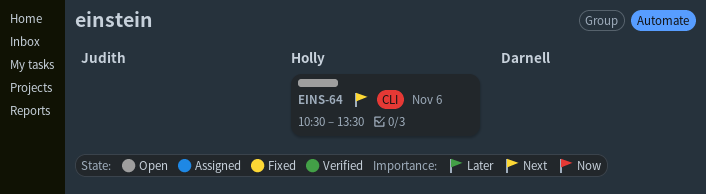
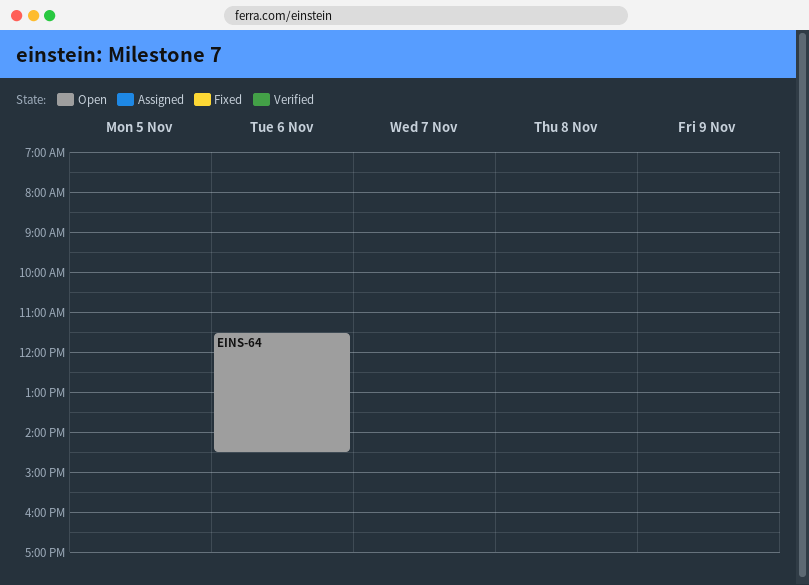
EINS-64, begins: 10:30 -> 11:30
EINS-64, ends: 13:30 -> 14:30

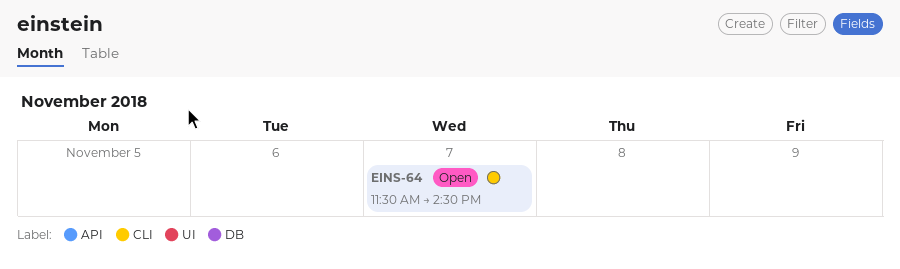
EINS-64, day: Nov 6 -> Nov 7

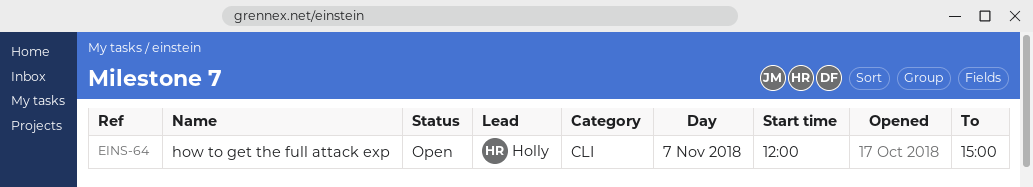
EINS-64, begins: 11:30 -> 12:00
EINS-64, ends: 14:30 -> 15:00

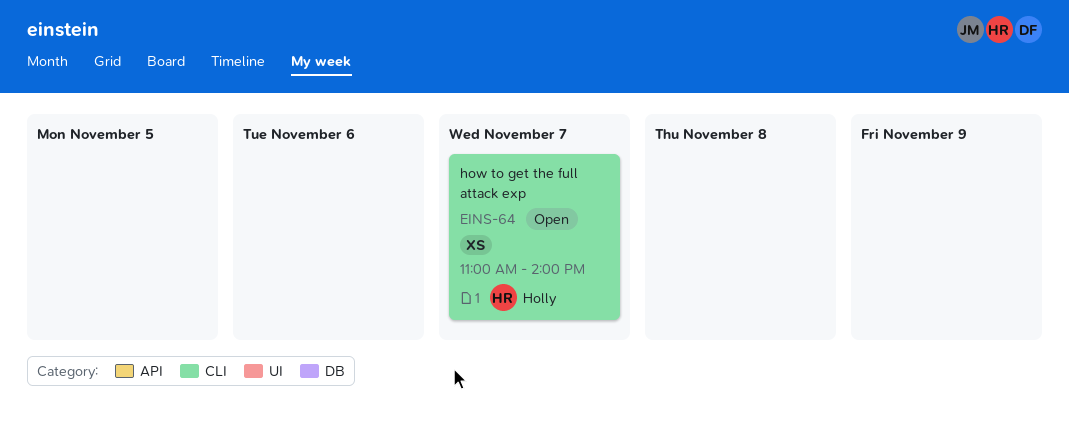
EINS-64, begins: 12:00 -> 11:00
EINS-64, ends: 15:00 -> 14:00

